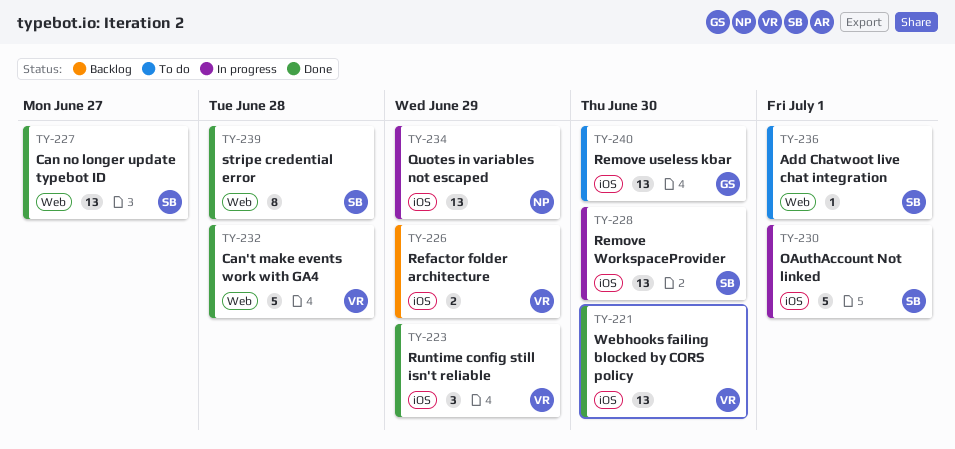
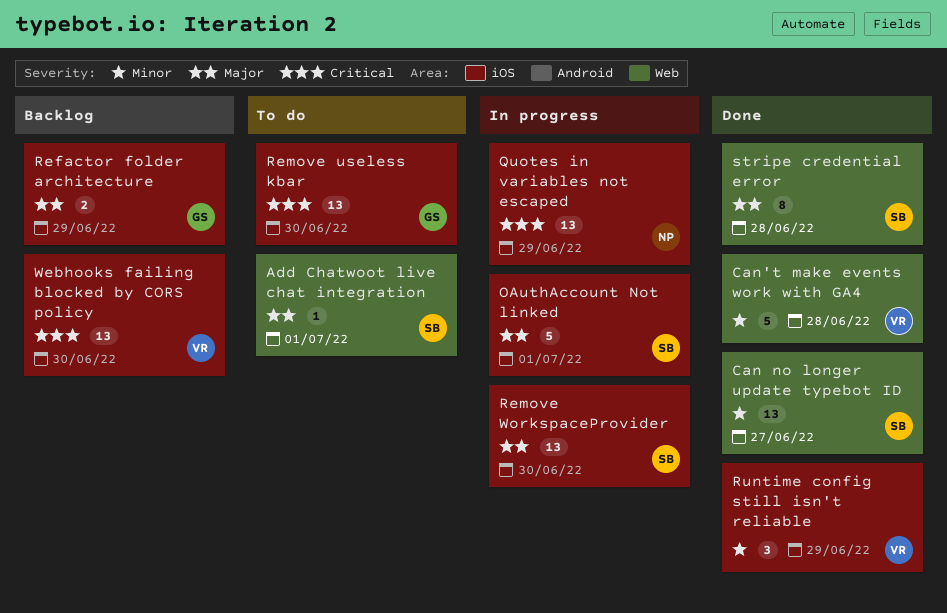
Refactor folder architecture, owner: VR -> GS
Webhooks failing blocked by CORS policy, status: Done -> Backlog

